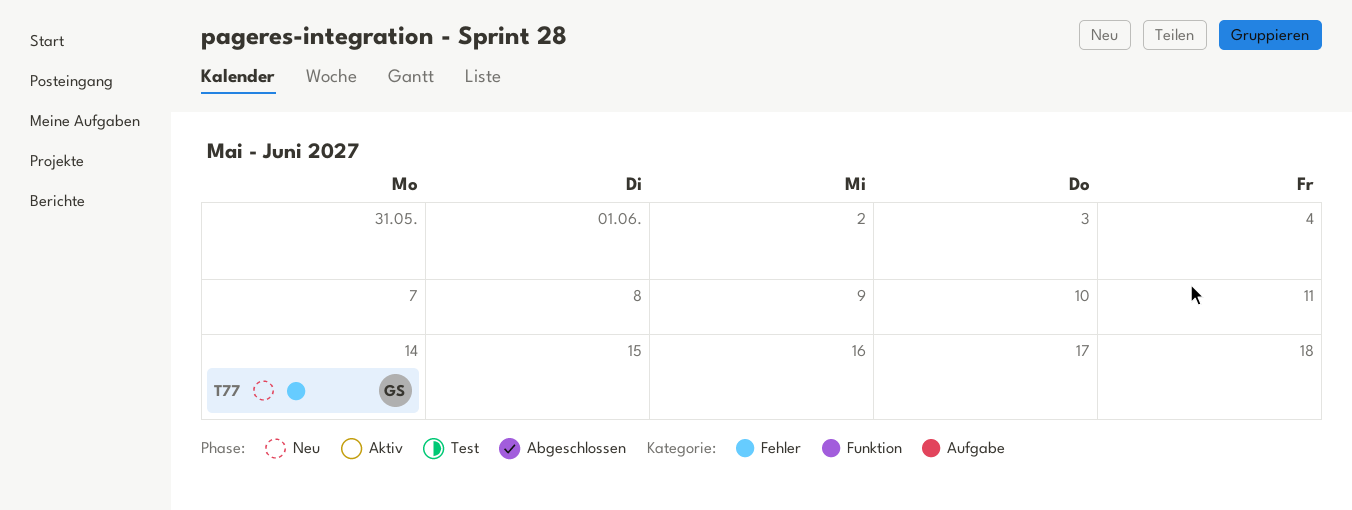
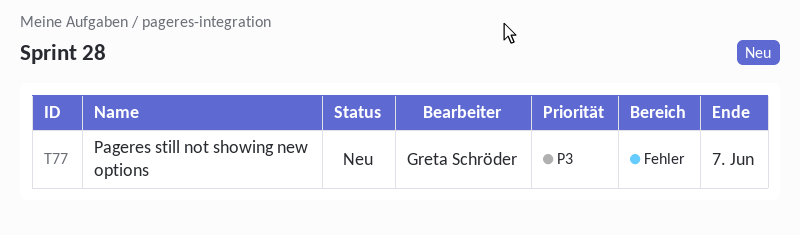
T77, due: Jun 14 -> Jun 7

